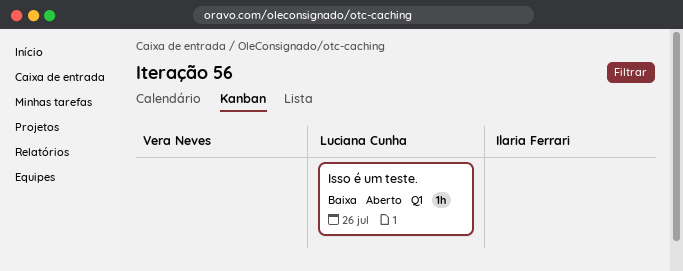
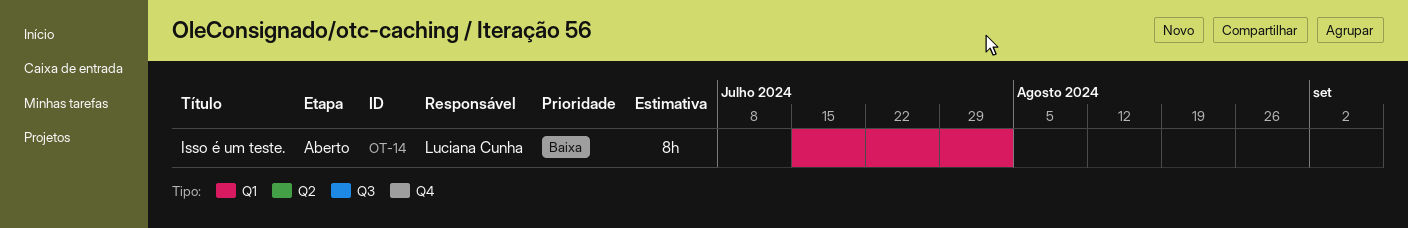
Isso é um teste., estimate: 1h -> 8h
Isso é um teste., due: Jul 26 -> Aug 2

